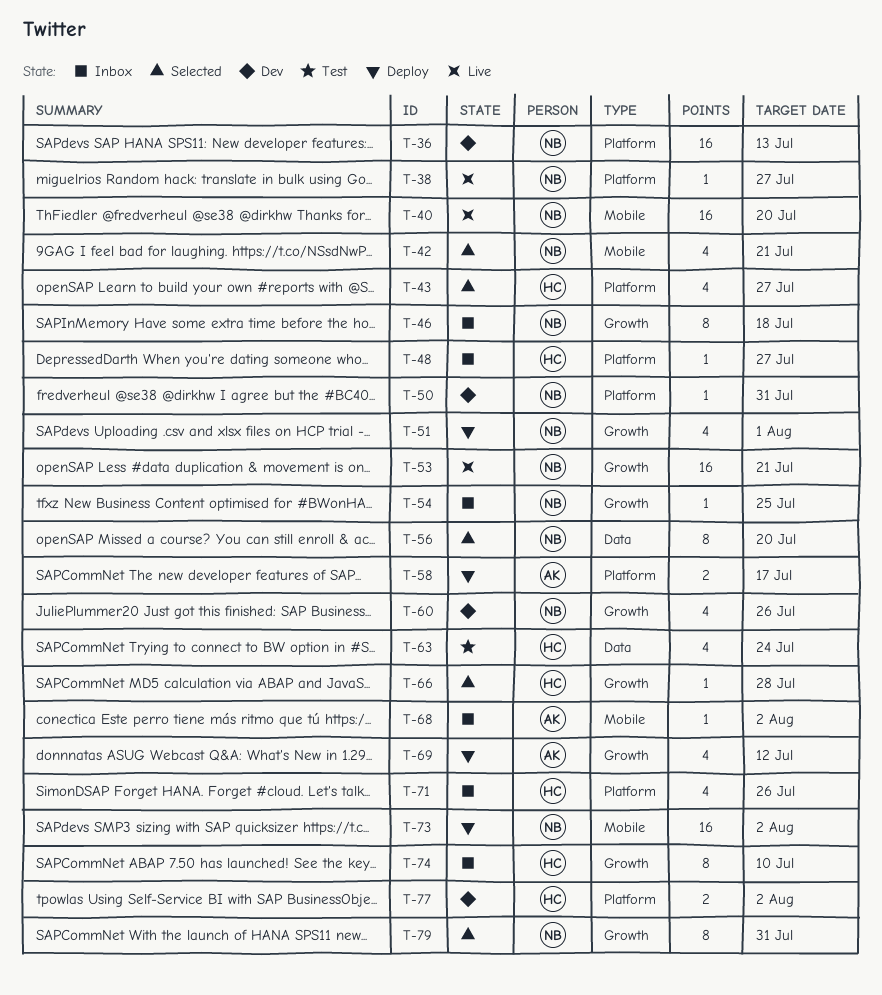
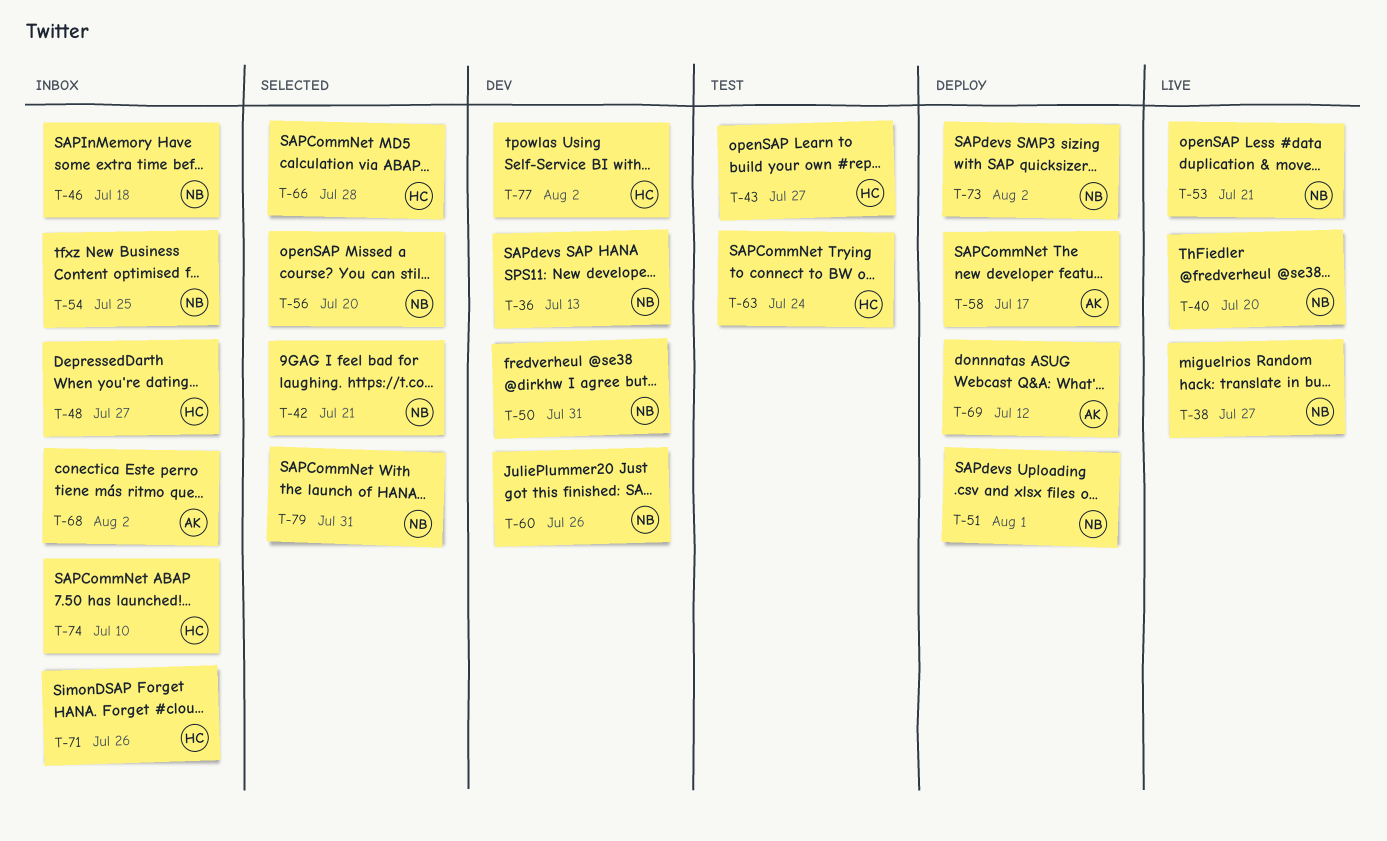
T-43, status: Selected -> Test

